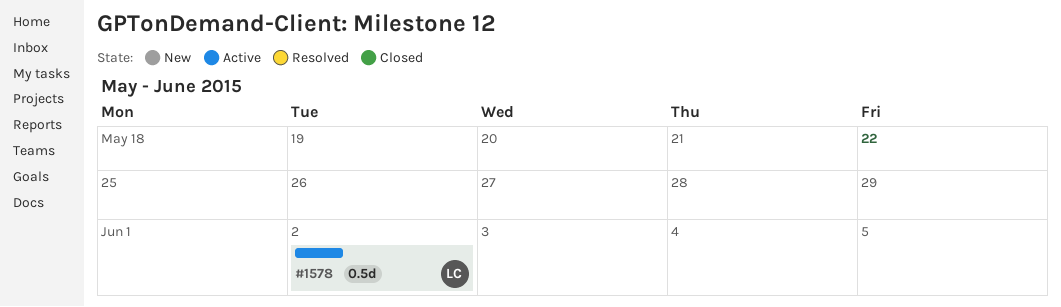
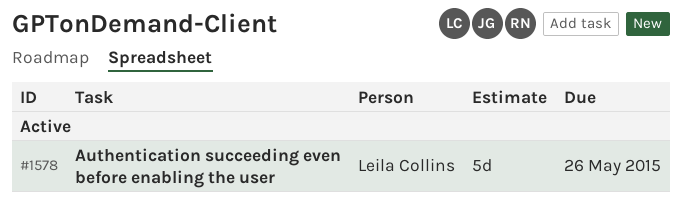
#1578, estimate: 0.5d -> 5d
#1578, due: Jun 2 -> May 26

